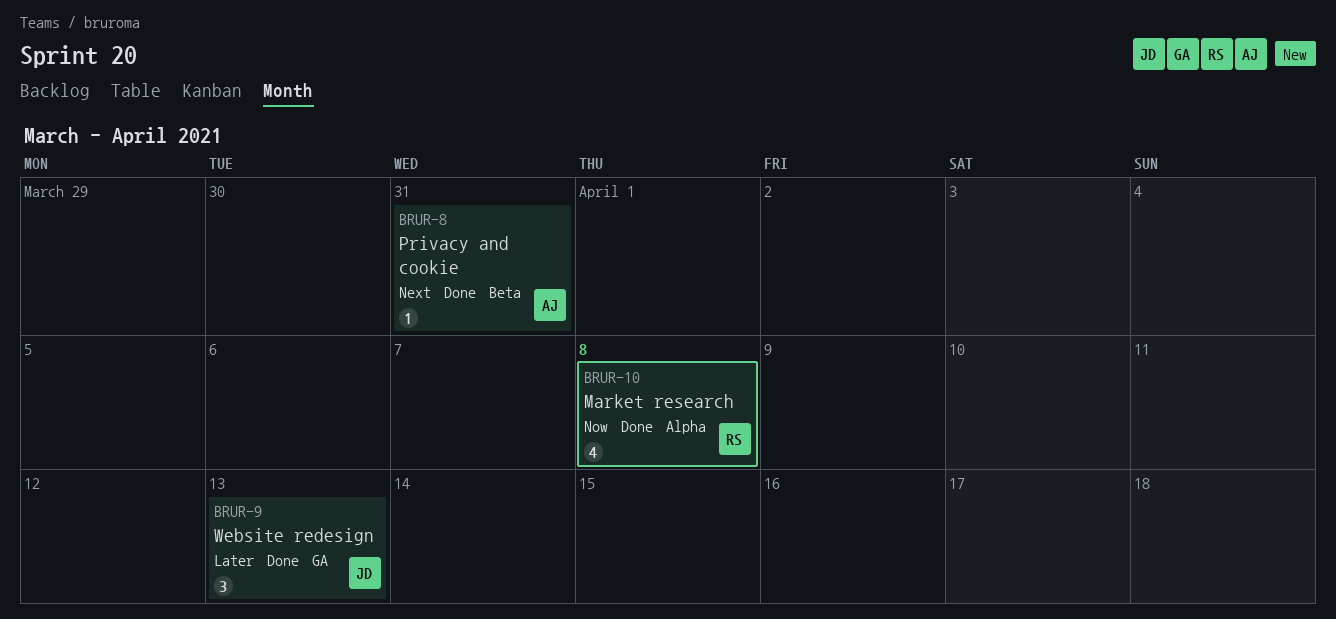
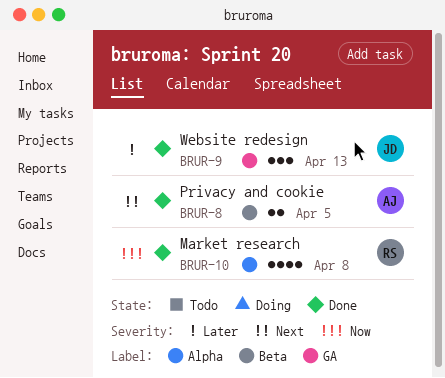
BRUR-8, estimate: 1 -> 2
BRUR-8, due: Mar 31 -> Apr 5

